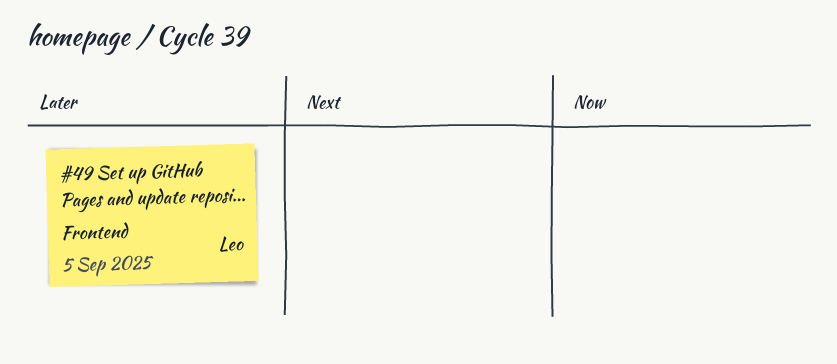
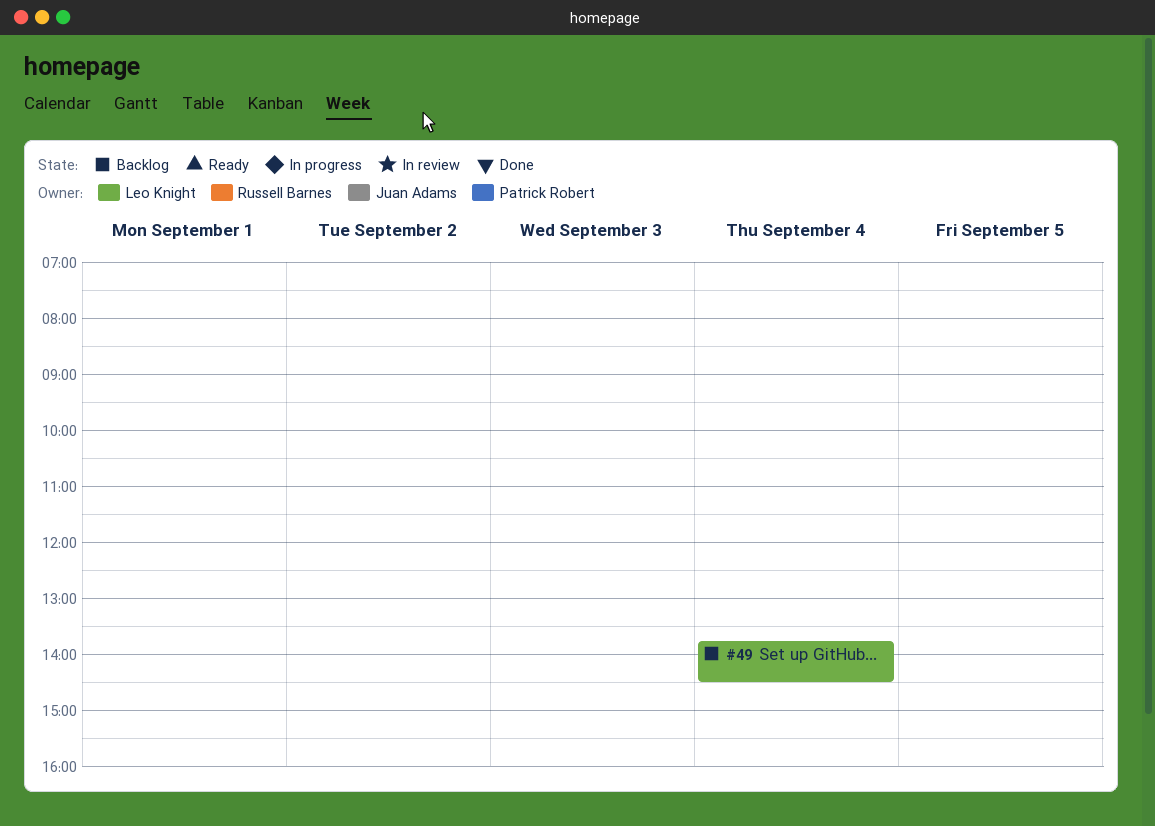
#49, day: Sep 5 -> Sep 4

